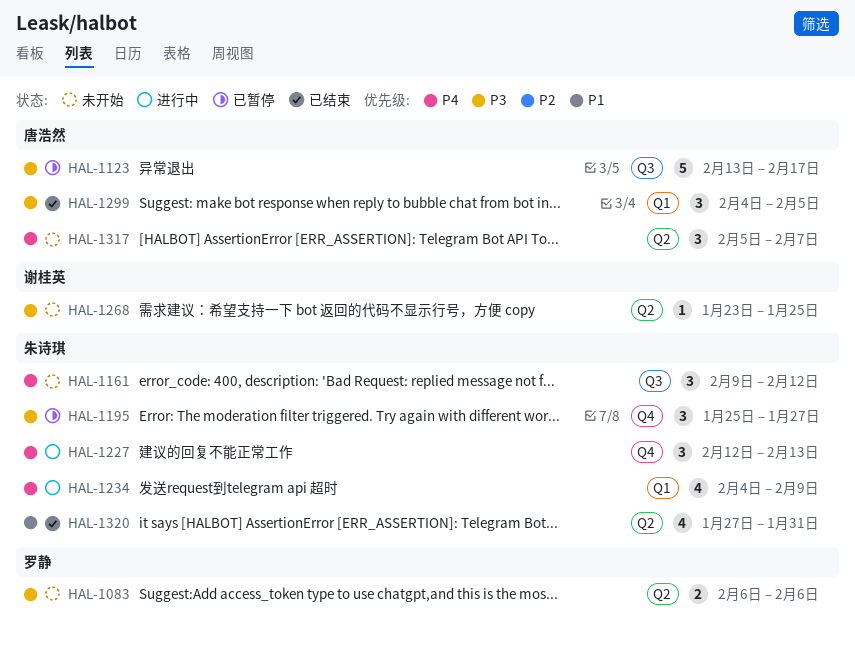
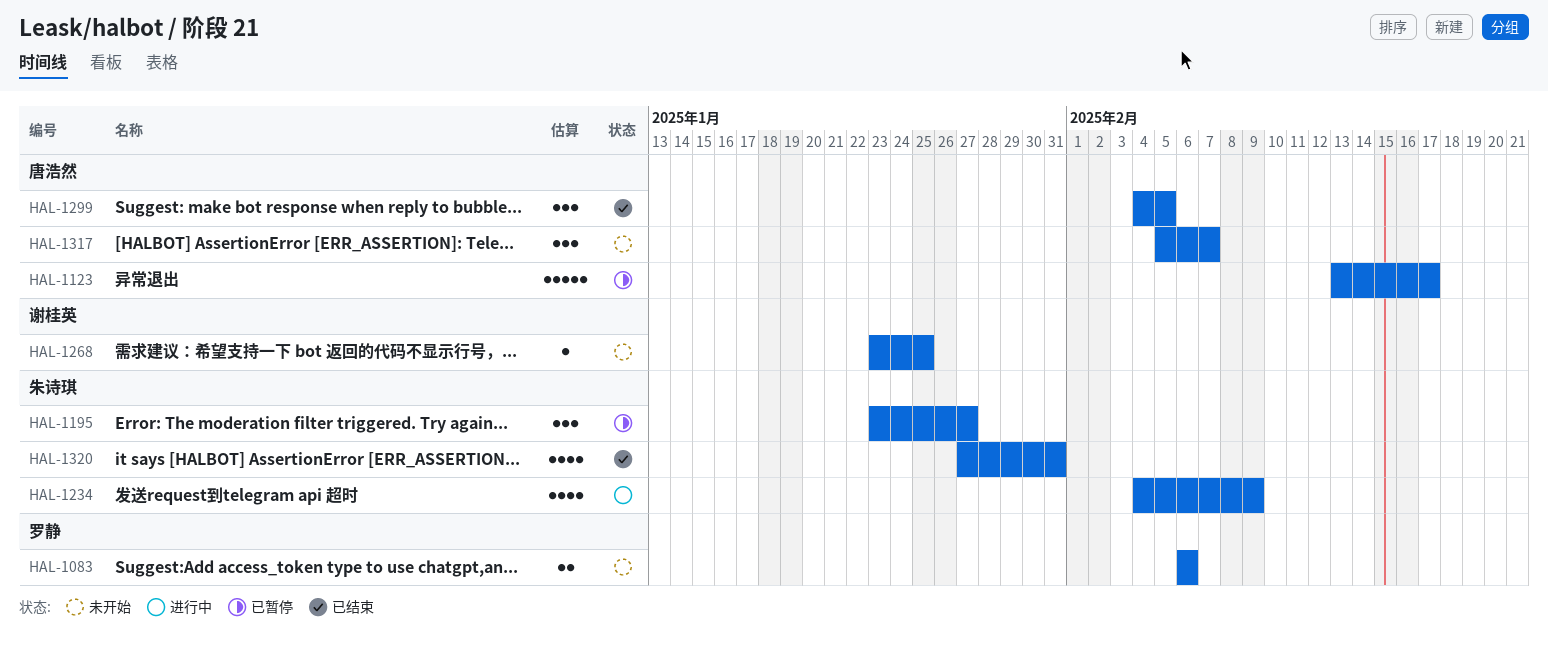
HAL-1161: present -> none
HAL-1195, start: Jan 25 -> Jan 23
HAL-1227: present -> none

